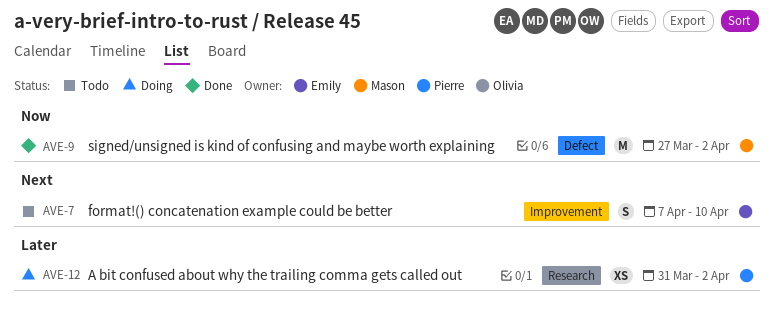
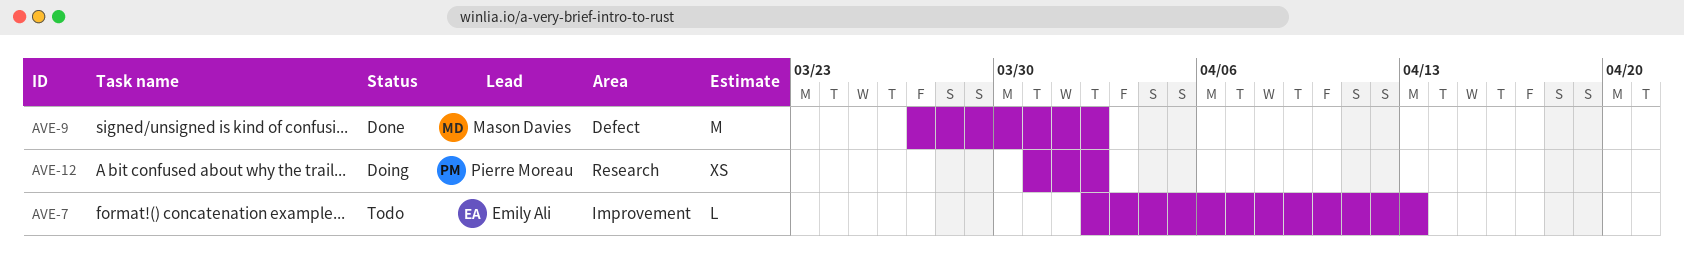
AVE-7, estimate: S -> L
AVE-7, start: Apr 7 -> Apr 2
AVE-7, due: Apr 10 -> Apr 13

